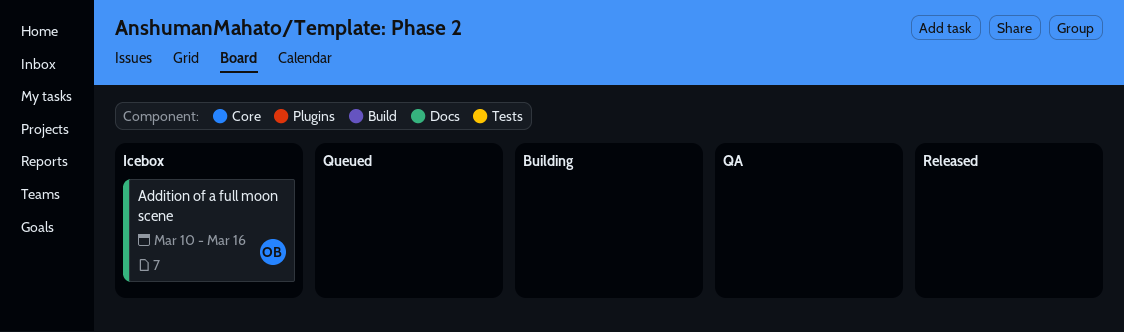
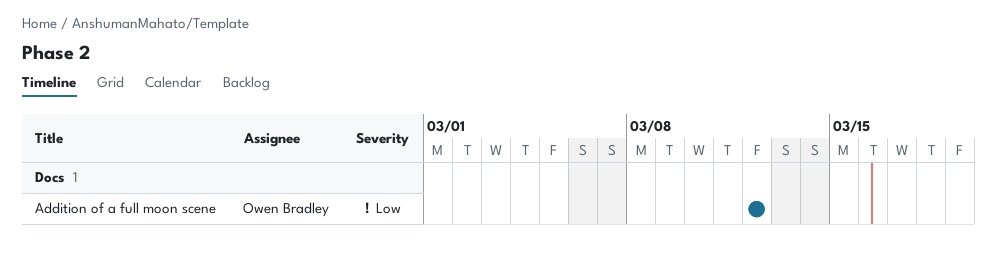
Addition of a full moon scene, start: Mar 10 -> Mar 12
Addition of a full moon scene, due: Mar 16 -> Mar 12

